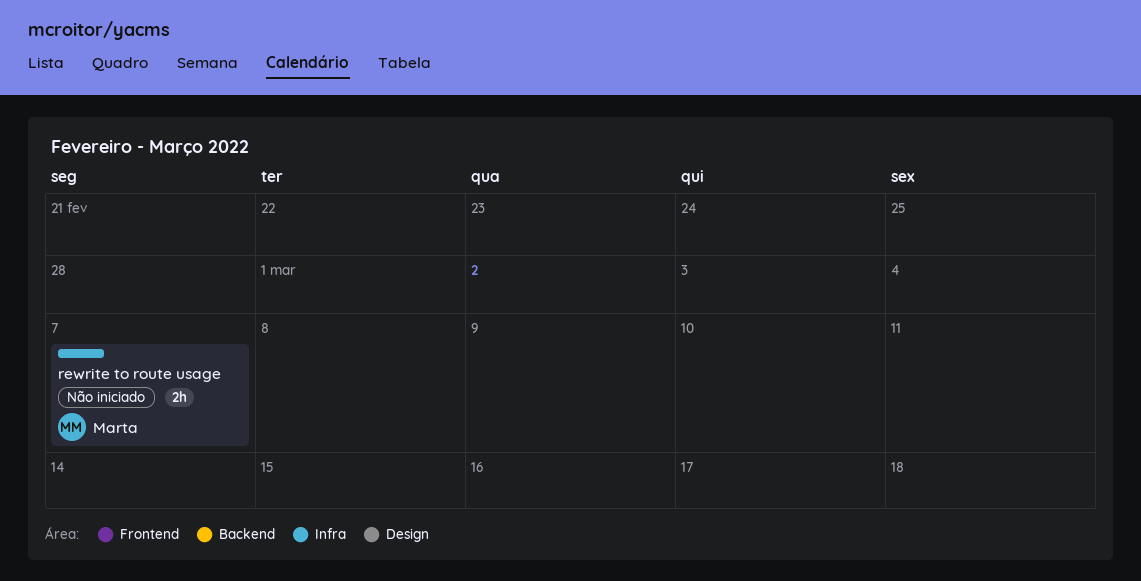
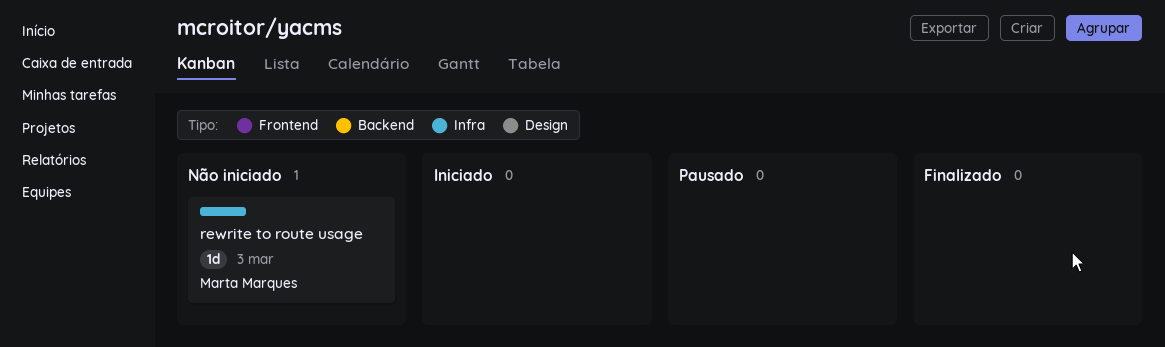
rewrite to route usage, estimate: 2h -> 1d
rewrite to route usage, due: Mar 7 -> Mar 3

